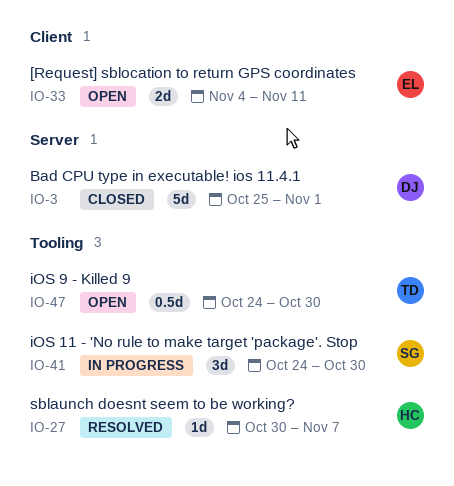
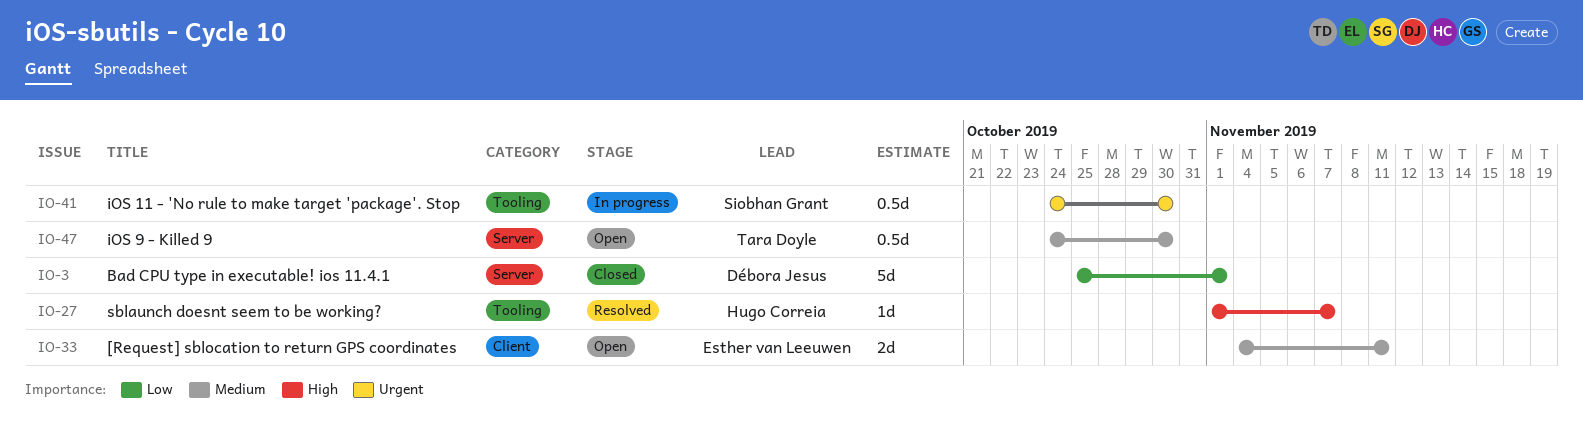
IO-27, start: Oct 30 -> Nov 1
IO-41, estimate: 3d -> 0.5d
IO-47, label: Tooling -> Server

